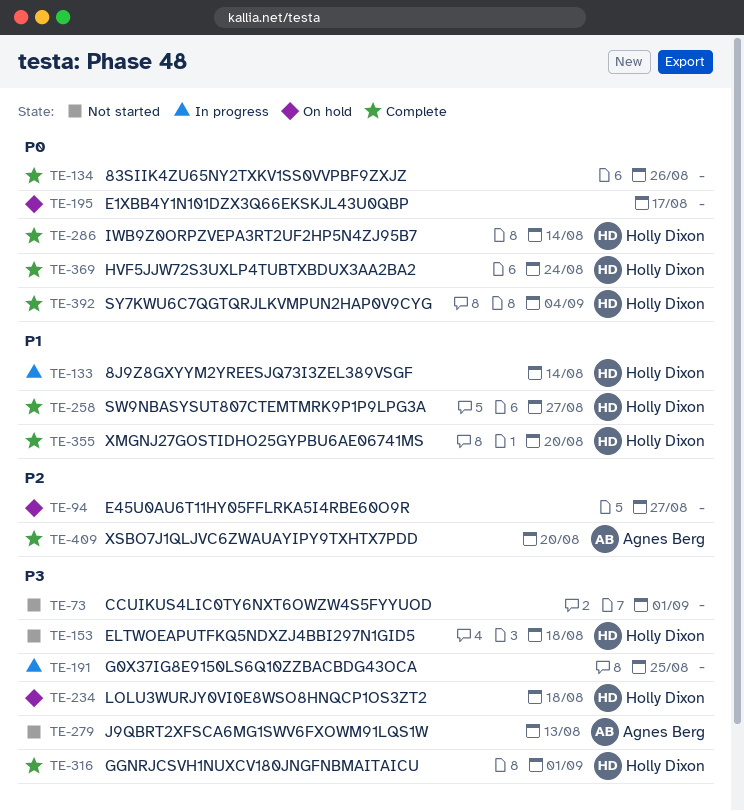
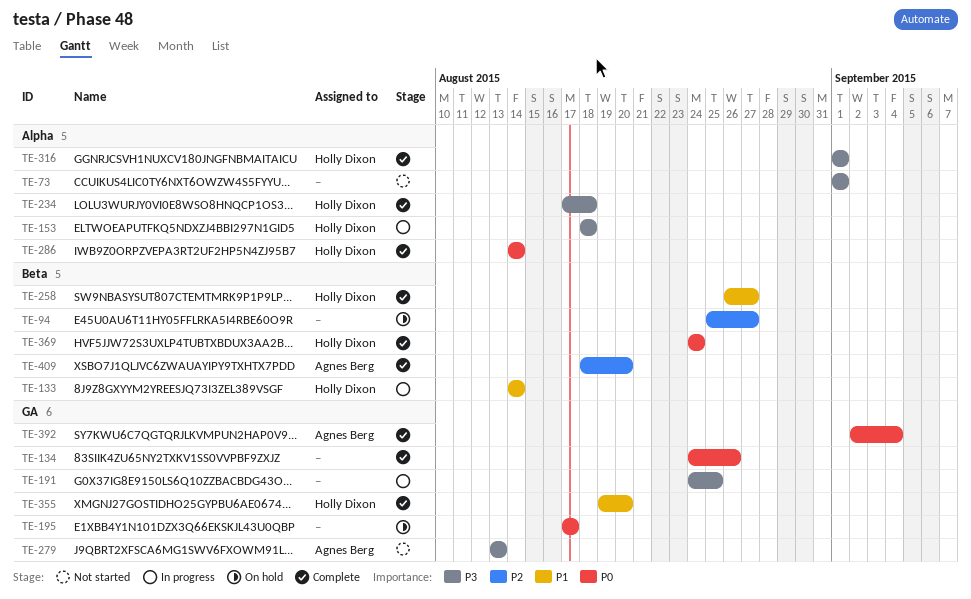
TE-153, status: Not started -> In progress
TE-234, status: On hold -> Complete
TE-392, owner: Holly Dixon -> Agnes Berg

